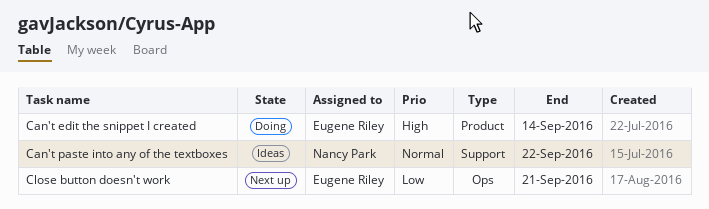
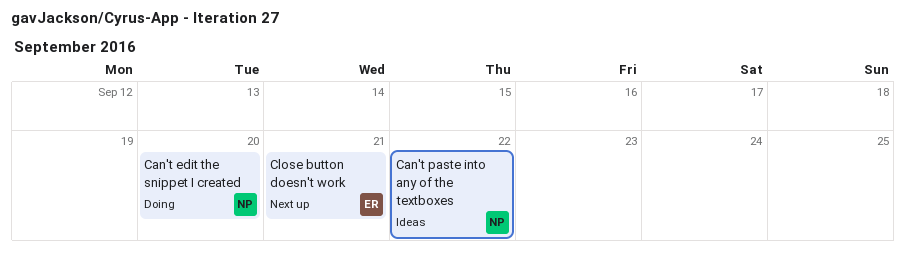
Can't edit the snippet I created, owner: Eugene Riley -> Nancy Park
Can't edit the snippet I created, due: Sep 14 -> Sep 20

